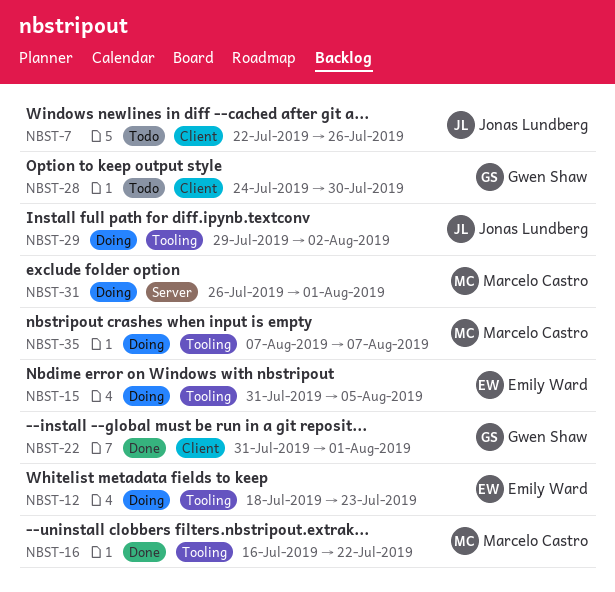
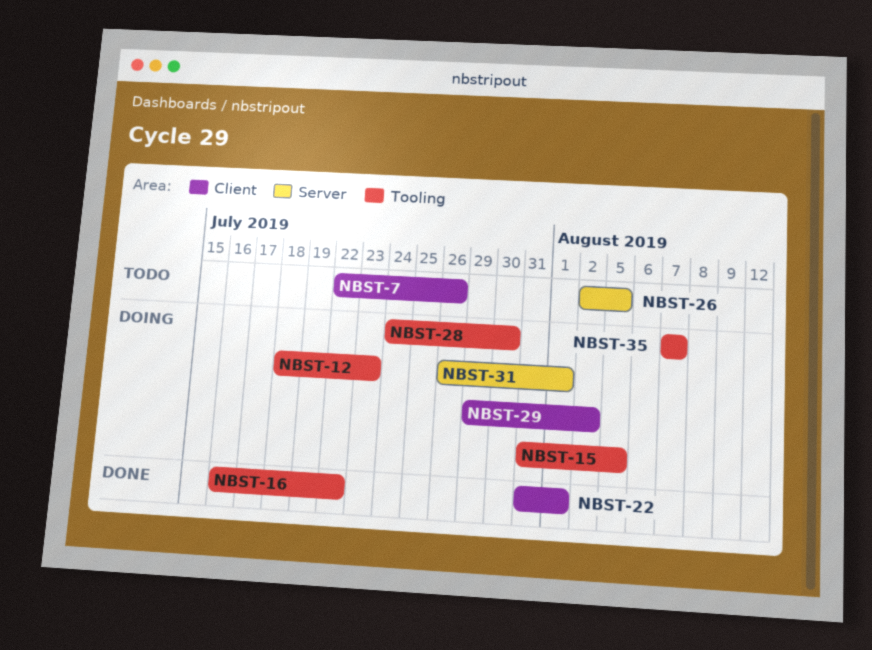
NBST-26: none -> present
NBST-28, status: Todo -> Doing
NBST-28, label: Client -> Tooling
NBST-29, label: Tooling -> Client

